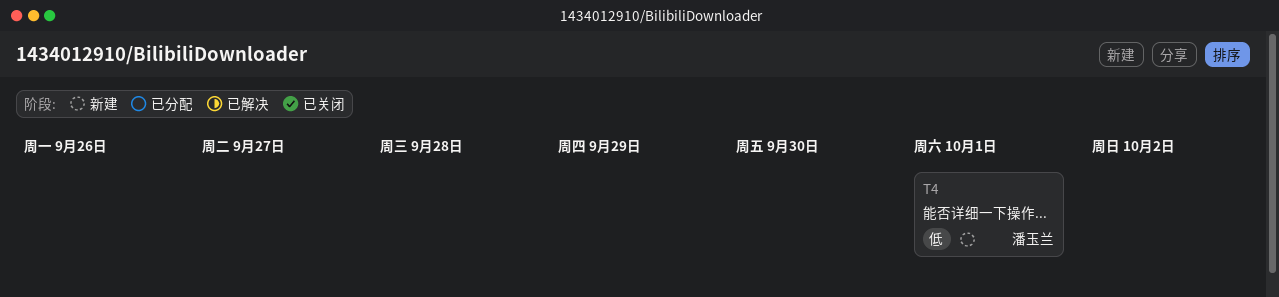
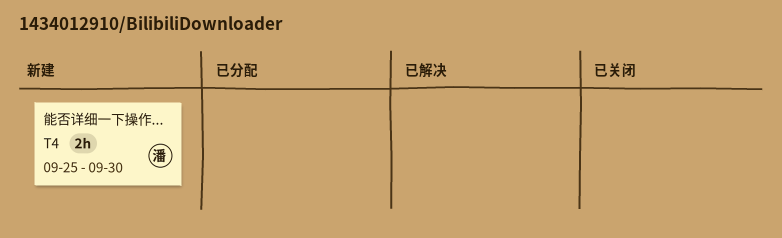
T4, due: Oct 1 -> Sep 30

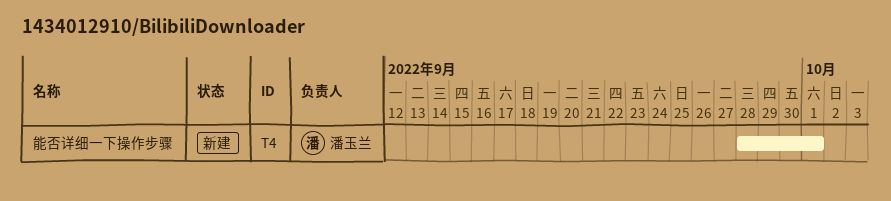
T4, start: Sep 25 -> Sep 28
T4, due: Sep 30 -> Oct 1

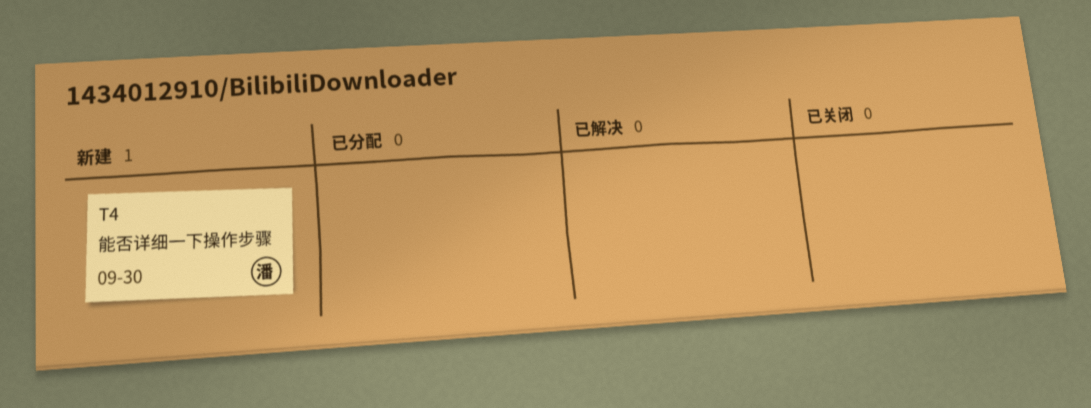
T4, due: Oct 1 -> Sep 30

